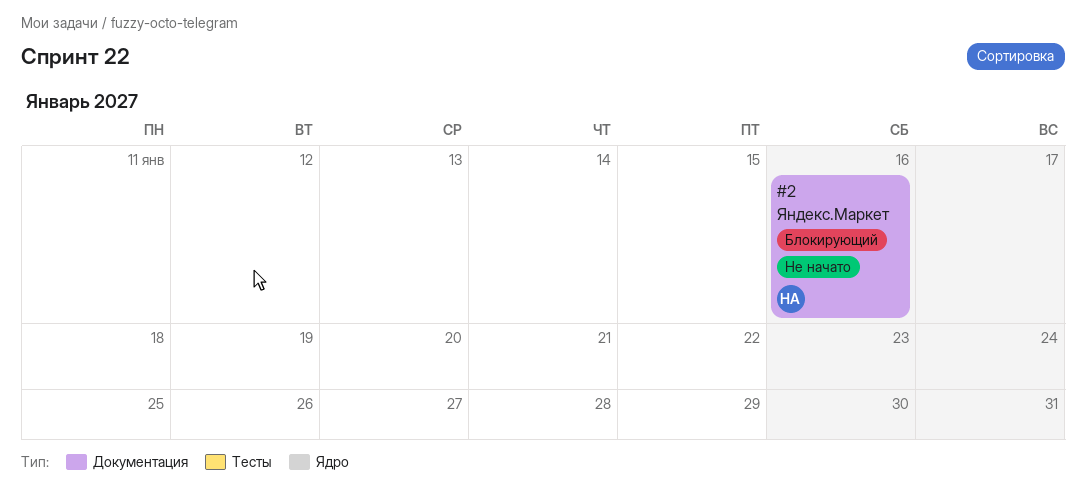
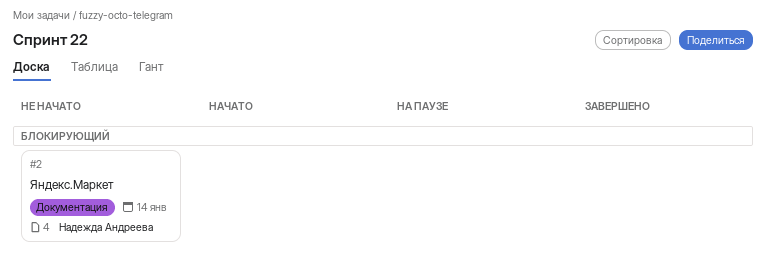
#2, due: Jan 16 -> Jan 14

